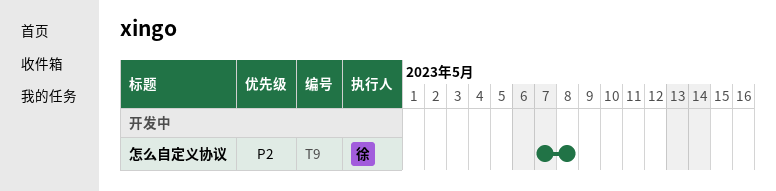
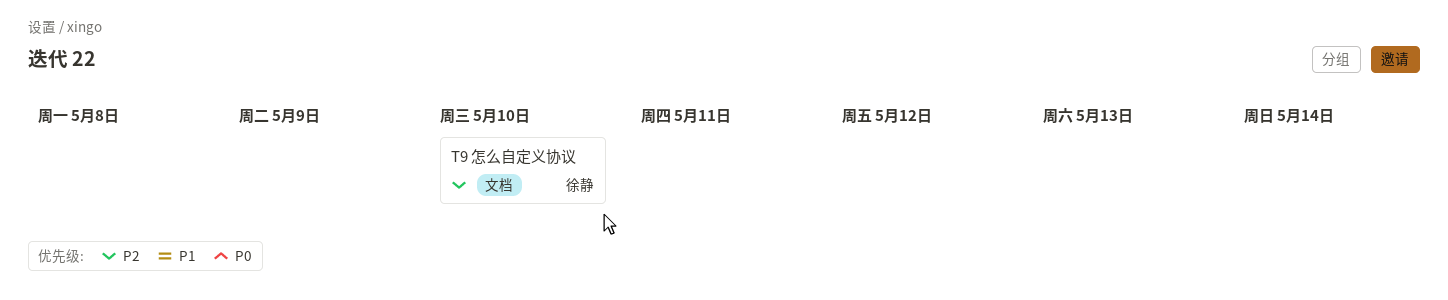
T9, due: May 8 -> May 10

